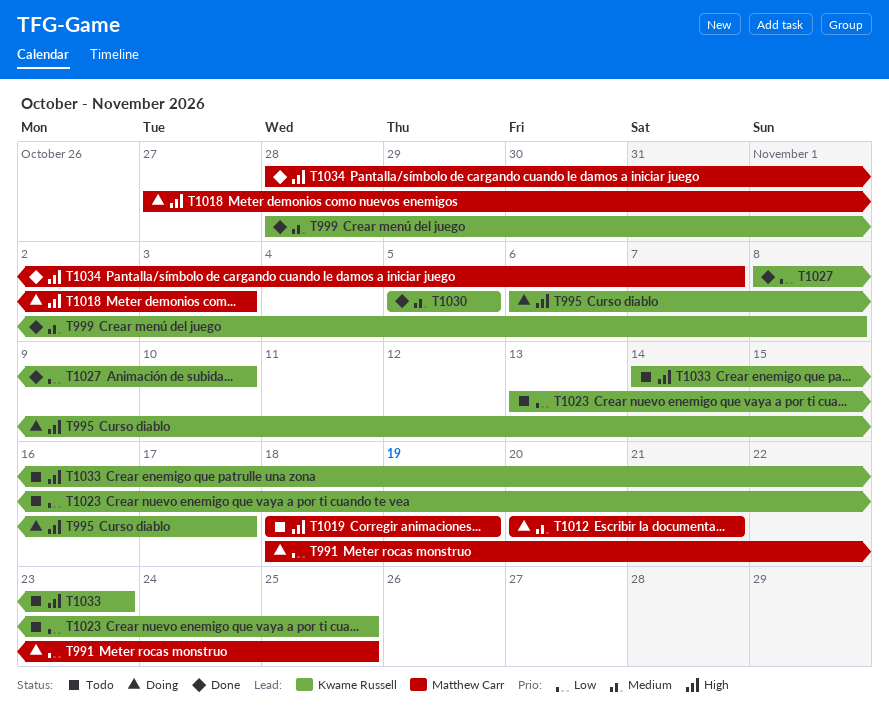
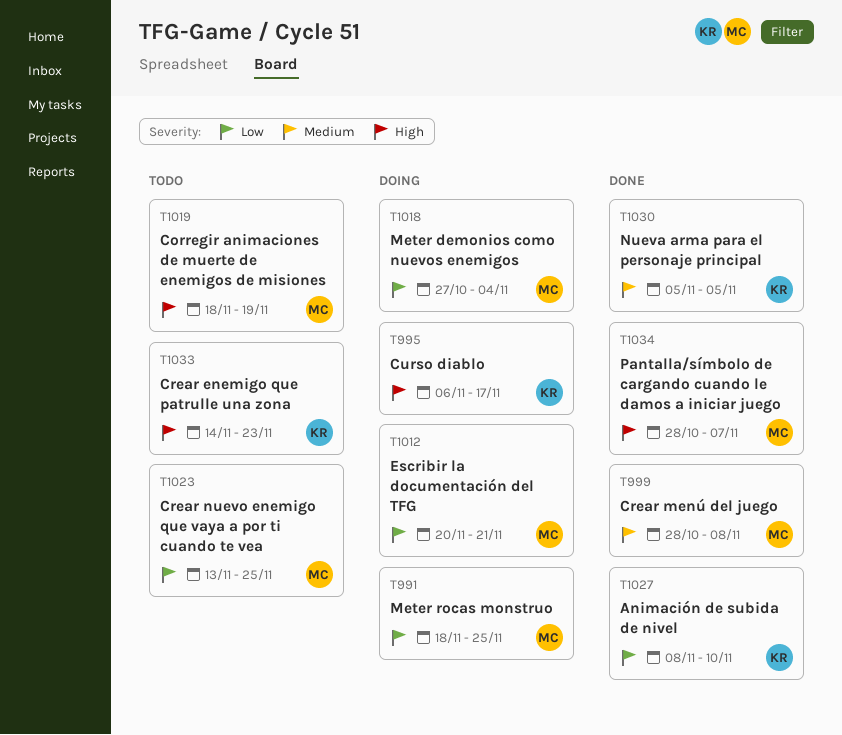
T999, owner: Kwame Russell -> Matthew Carr
T1012, priority: Medium -> Low
T1018, priority: High -> Low
T1018, due: Nov 3 -> Nov 4
T1023, owner: Kwame Russell -> Matthew Carr

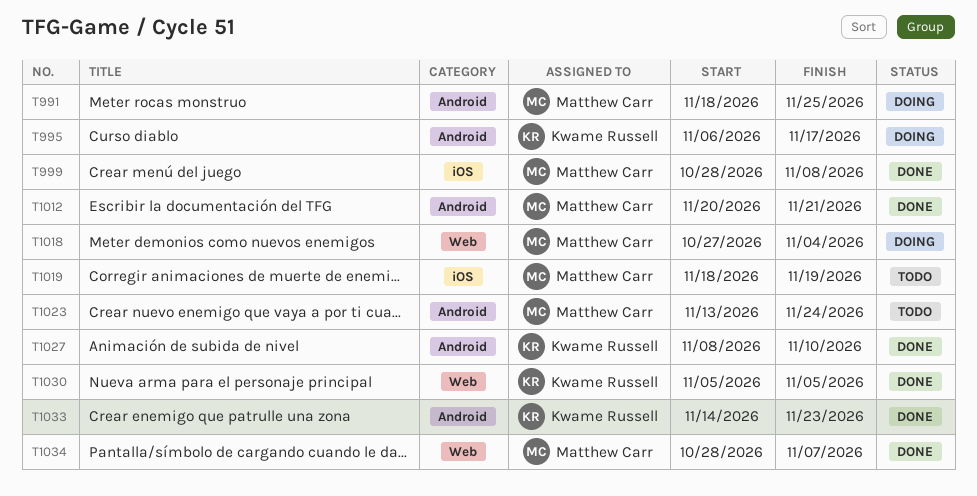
T1012, status: Doing -> Done
T1023, due: Nov 25 -> Nov 24
T1033, status: Todo -> Done

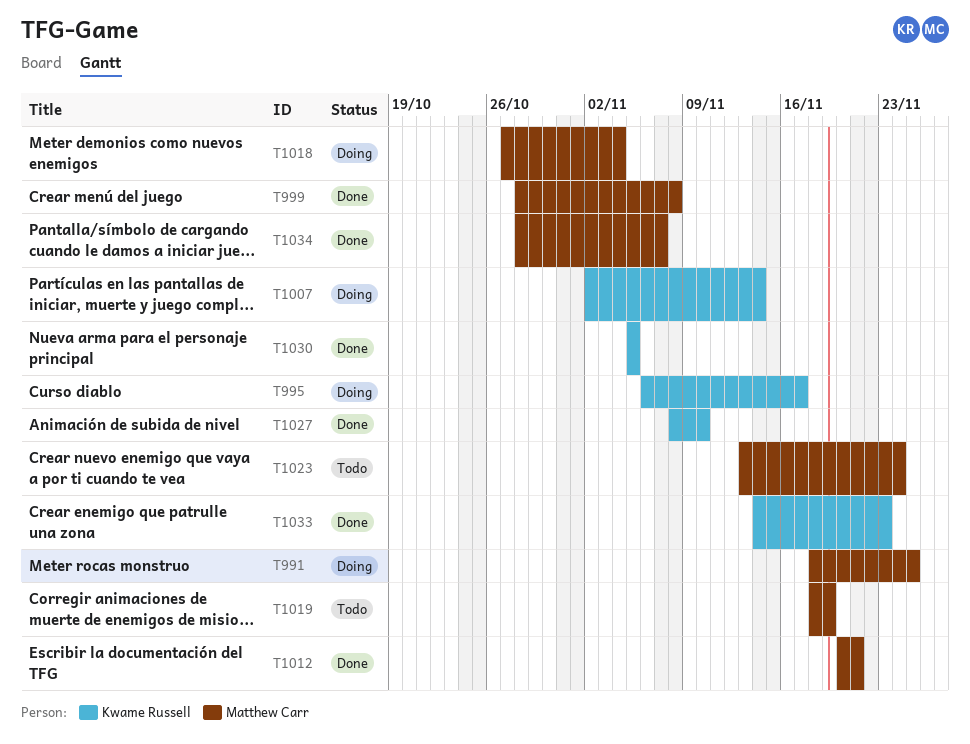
T1007: none -> present

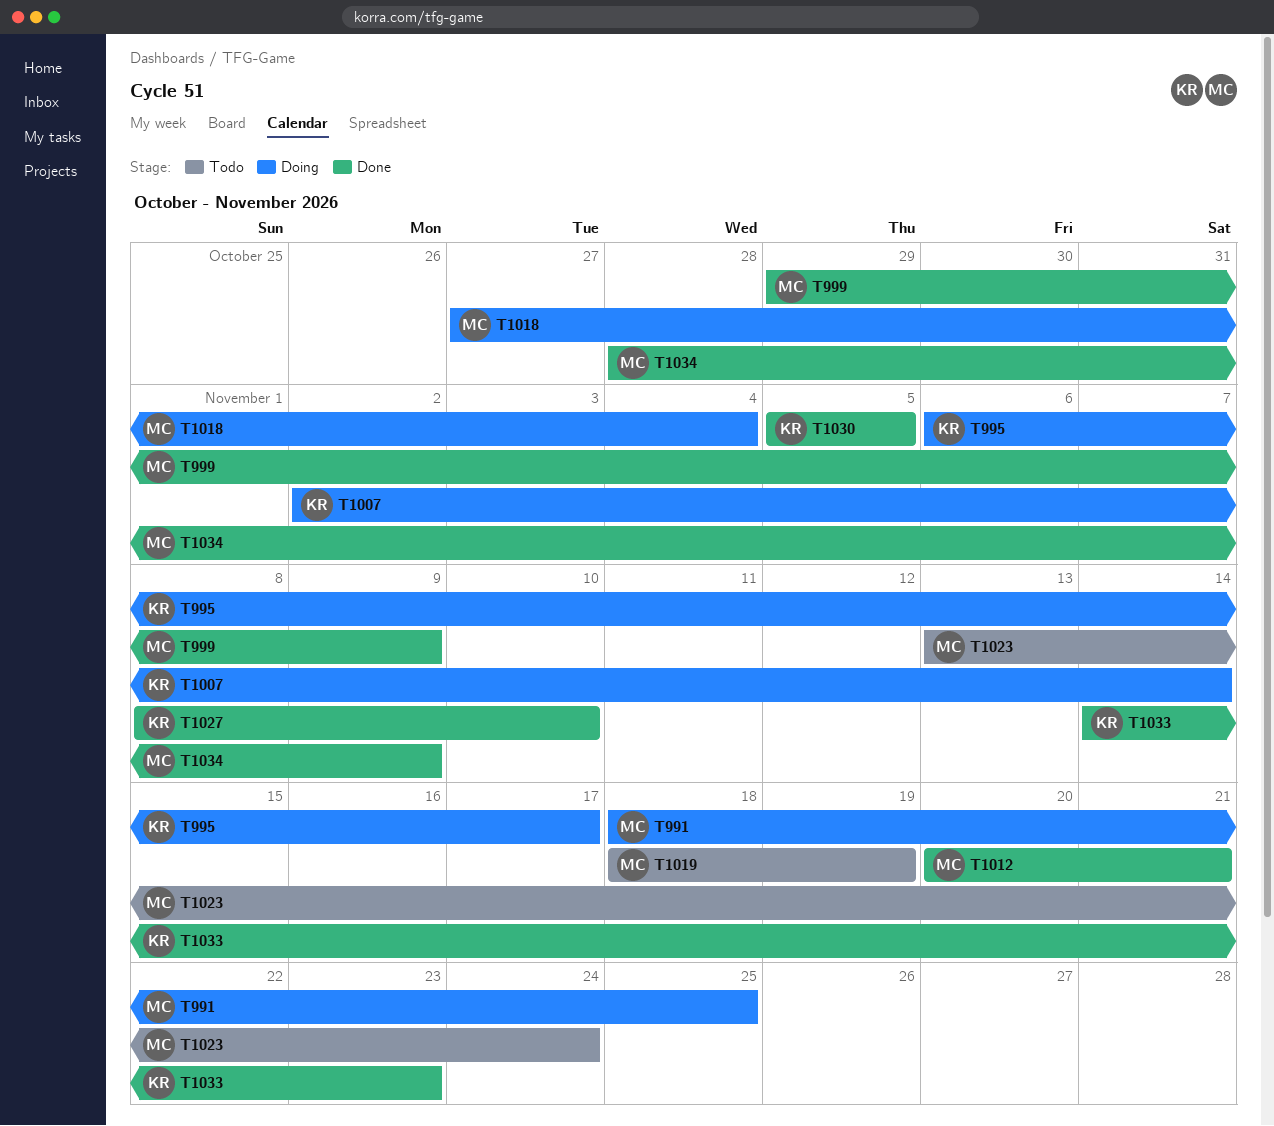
T999, start: Oct 28 -> Oct 29
T999, due: Nov 8 -> Nov 9
T1034, due: Nov 7 -> Nov 9

